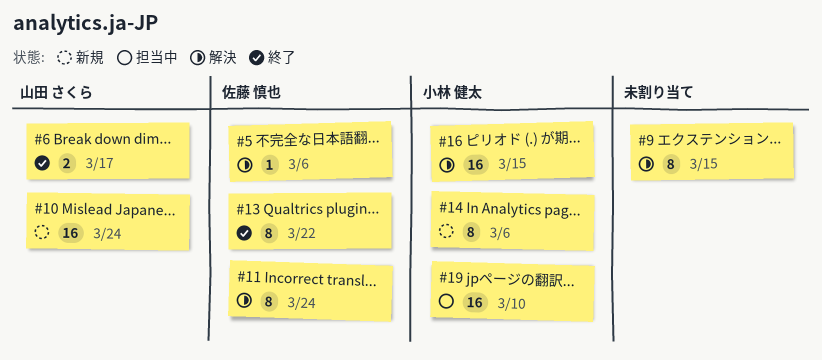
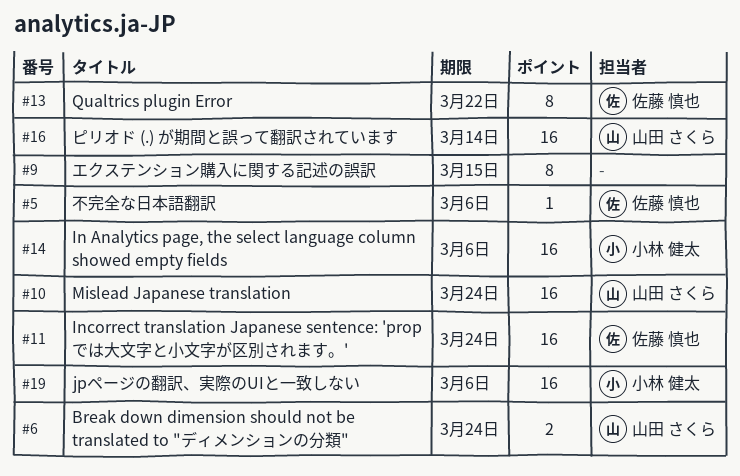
#6, due: Mar 17 -> Mar 24
#11, estimate: 8 -> 16
#14, estimate: 8 -> 16
#16, owner: 小林 健太 -> 山田 さくら
#16, due: Mar 15 -> Mar 14
#19, due: Mar 10 -> Mar 6

